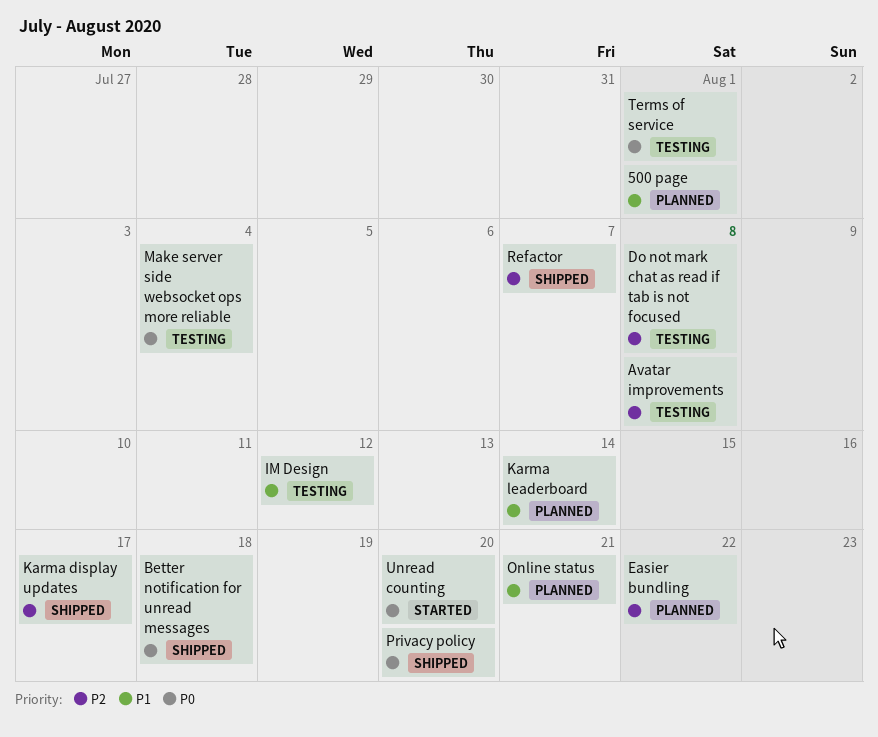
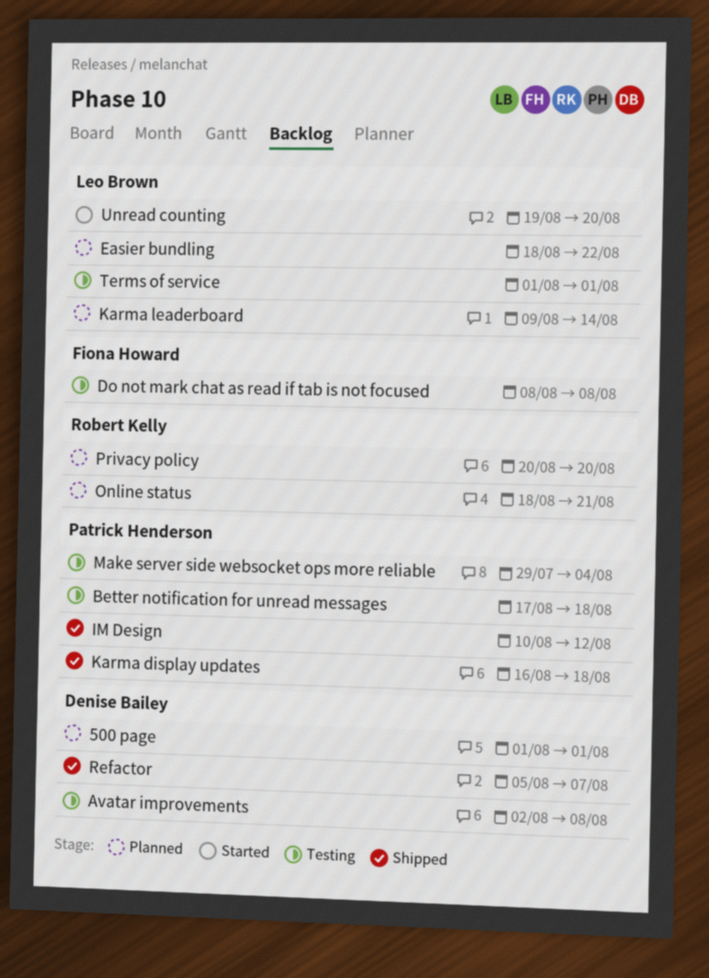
Better notification for unread messages, status: Shipped -> Testing
IM Design, status: Testing -> Shipped
Karma display updates, due: Aug 17 -> Aug 18
Privacy policy, status: Shipped -> Planned

